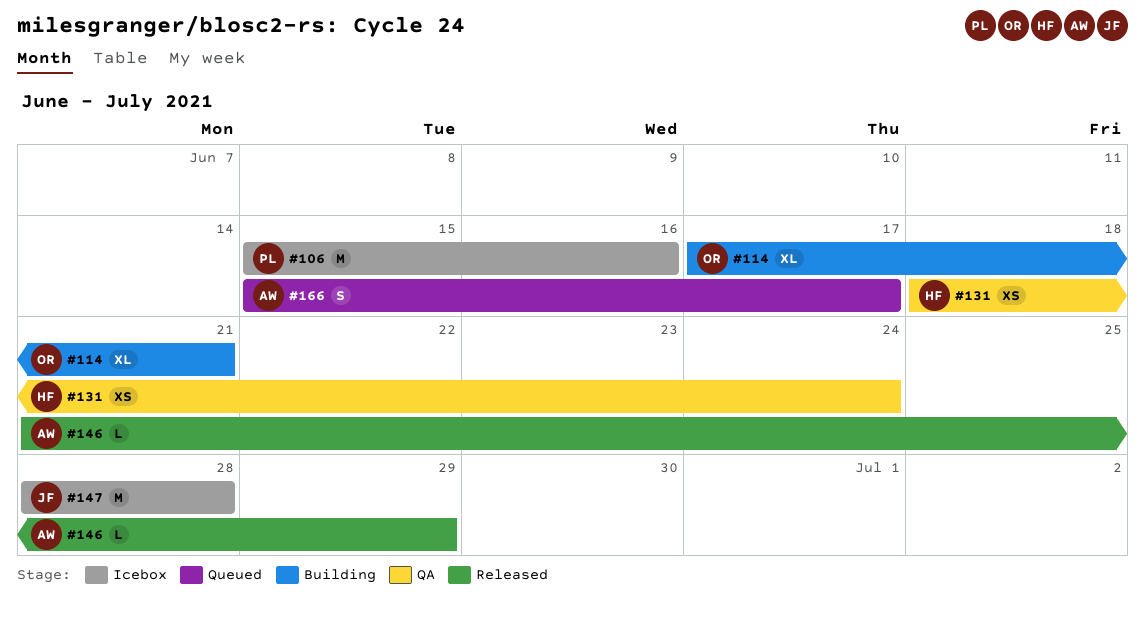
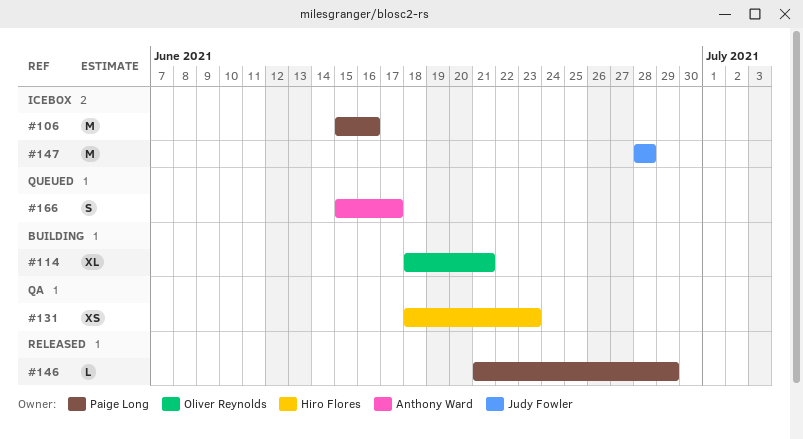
#114, start: Jun 17 -> Jun 18
#131, due: Jun 24 -> Jun 23
#146, owner: Anthony Ward -> Paige Long

